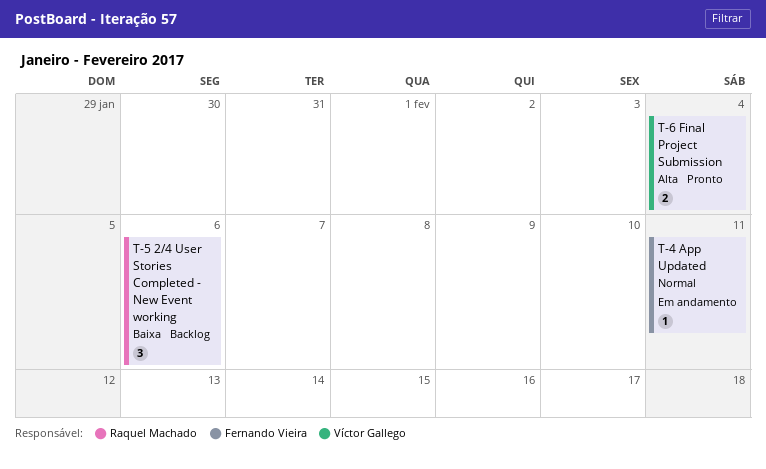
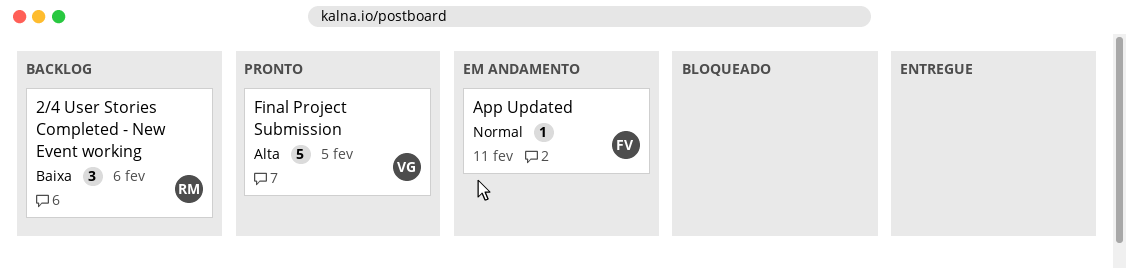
Final Project Submission, estimate: 2 -> 5
Final Project Submission, due: Feb 4 -> Feb 5

